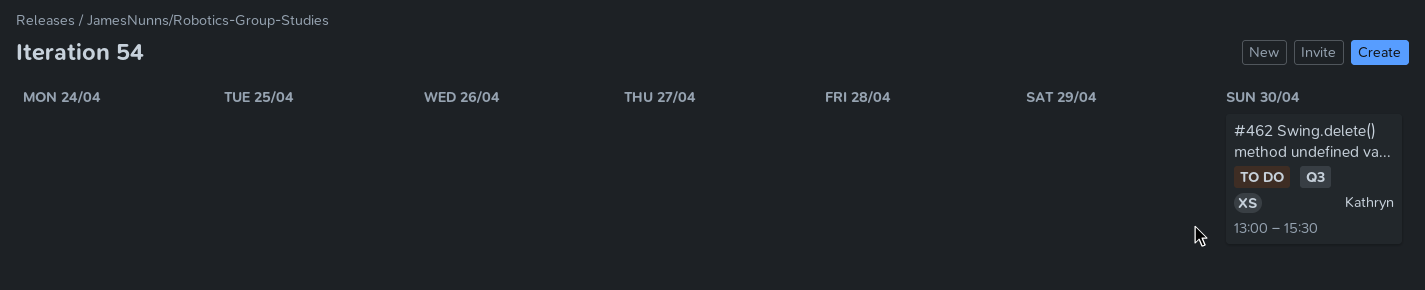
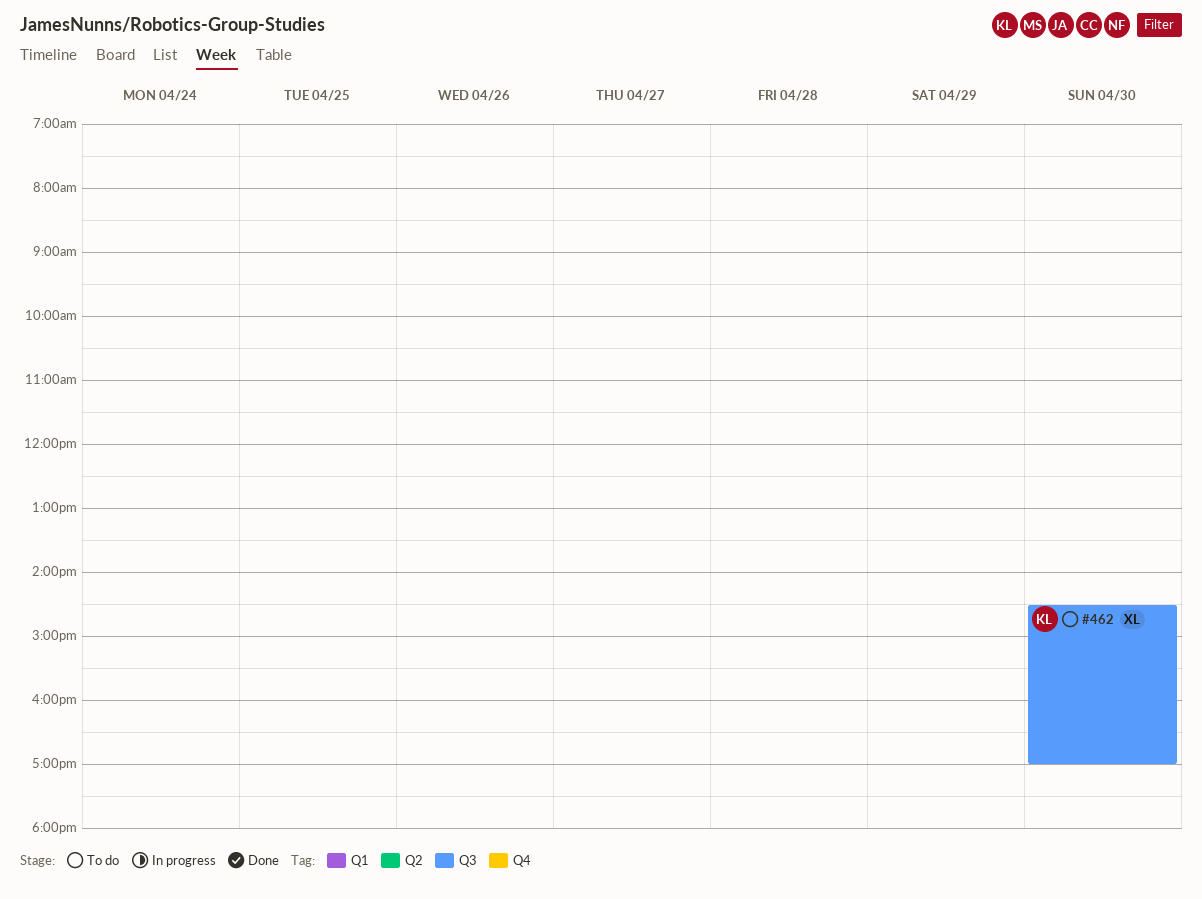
#462, estimate: XS -> XL
#462, begins: 13:00 -> 14:30
#462, ends: 15:30 -> 17:00

